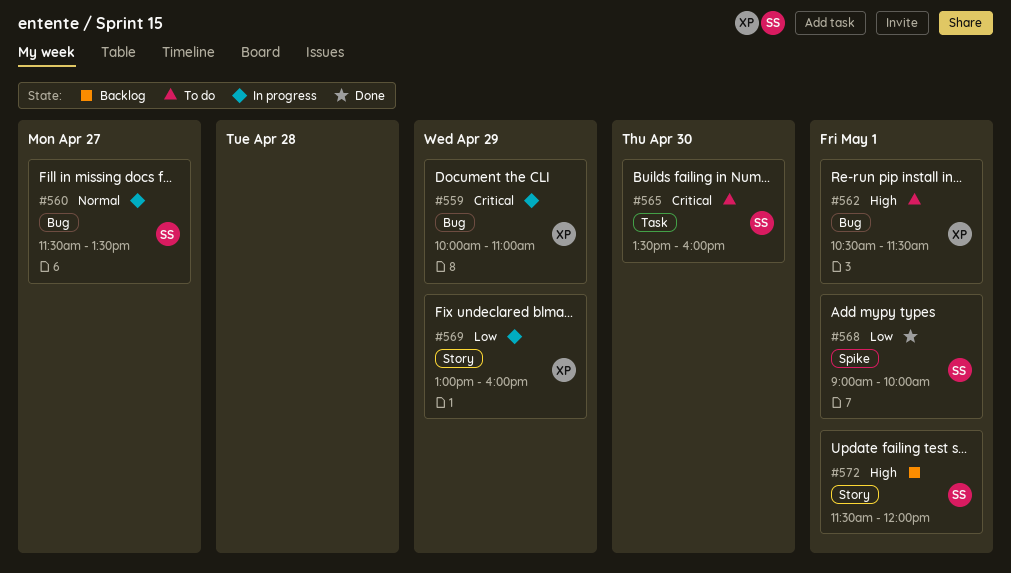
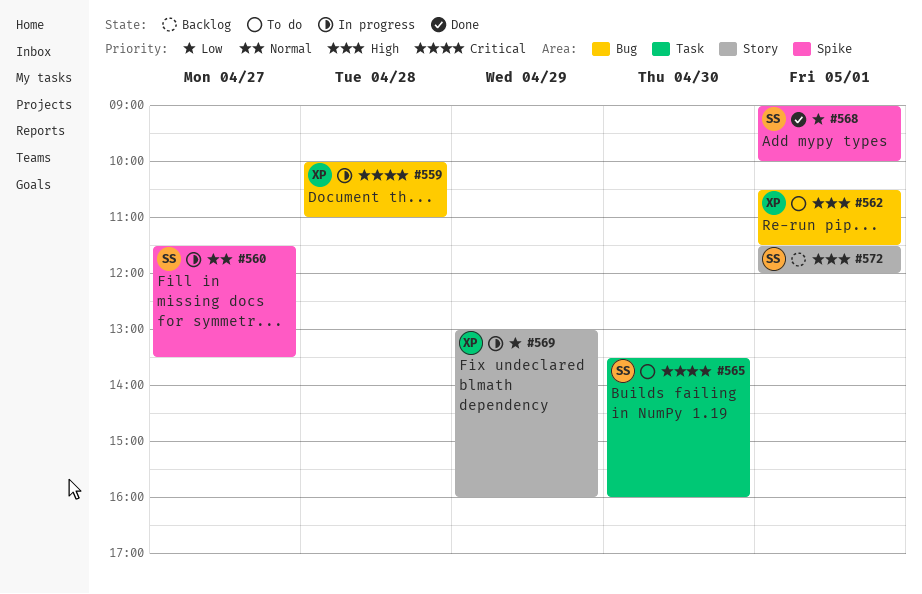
#559, day: Apr 29 -> Apr 28
#560, label: Bug -> Spike

